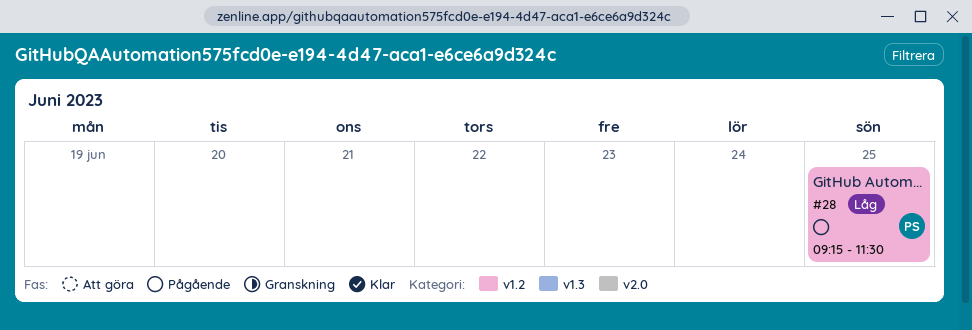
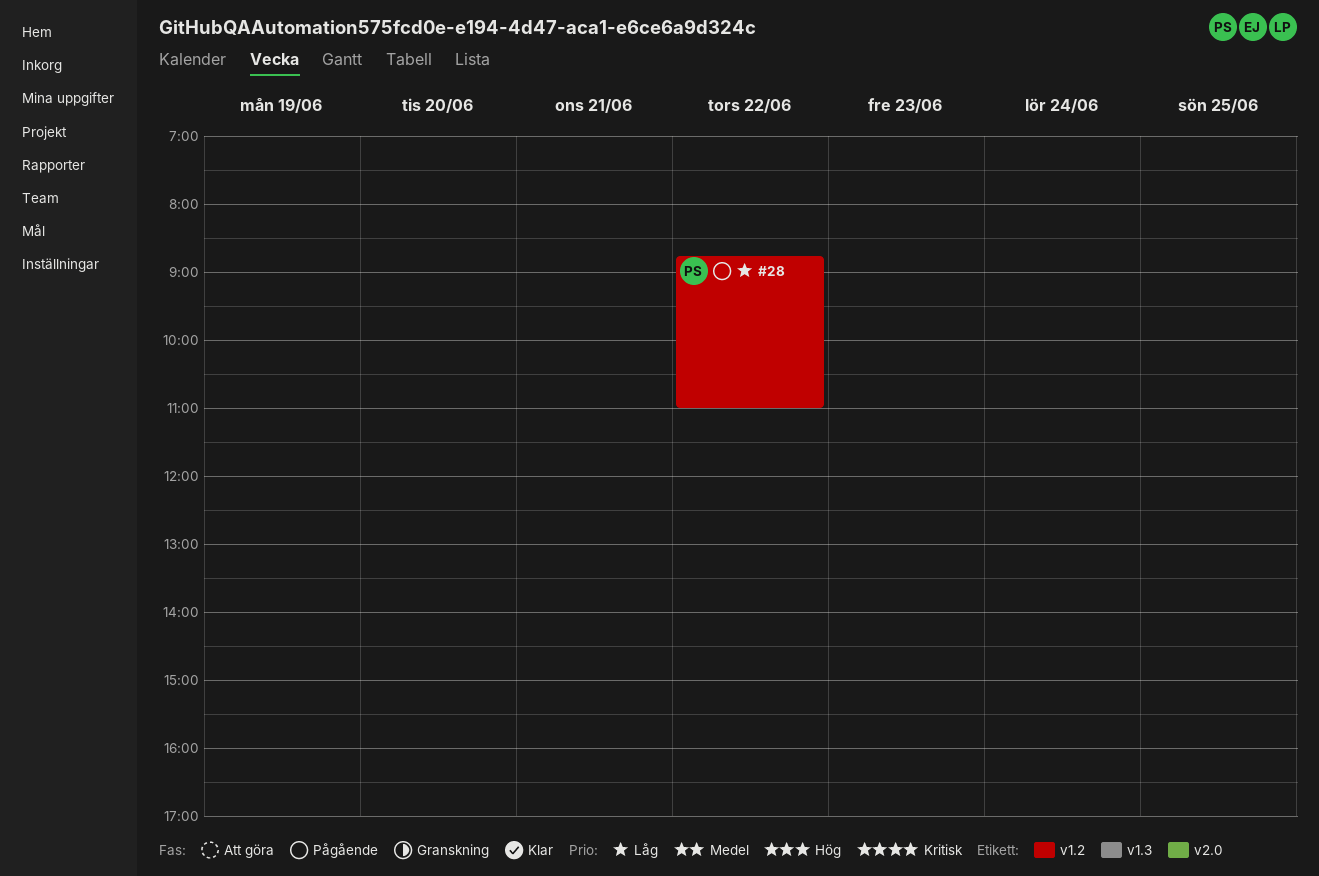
#28, day: Jun 25 -> Jun 22
#28, begins: 09:15 -> 08:45
#28, ends: 11:30 -> 11:00

